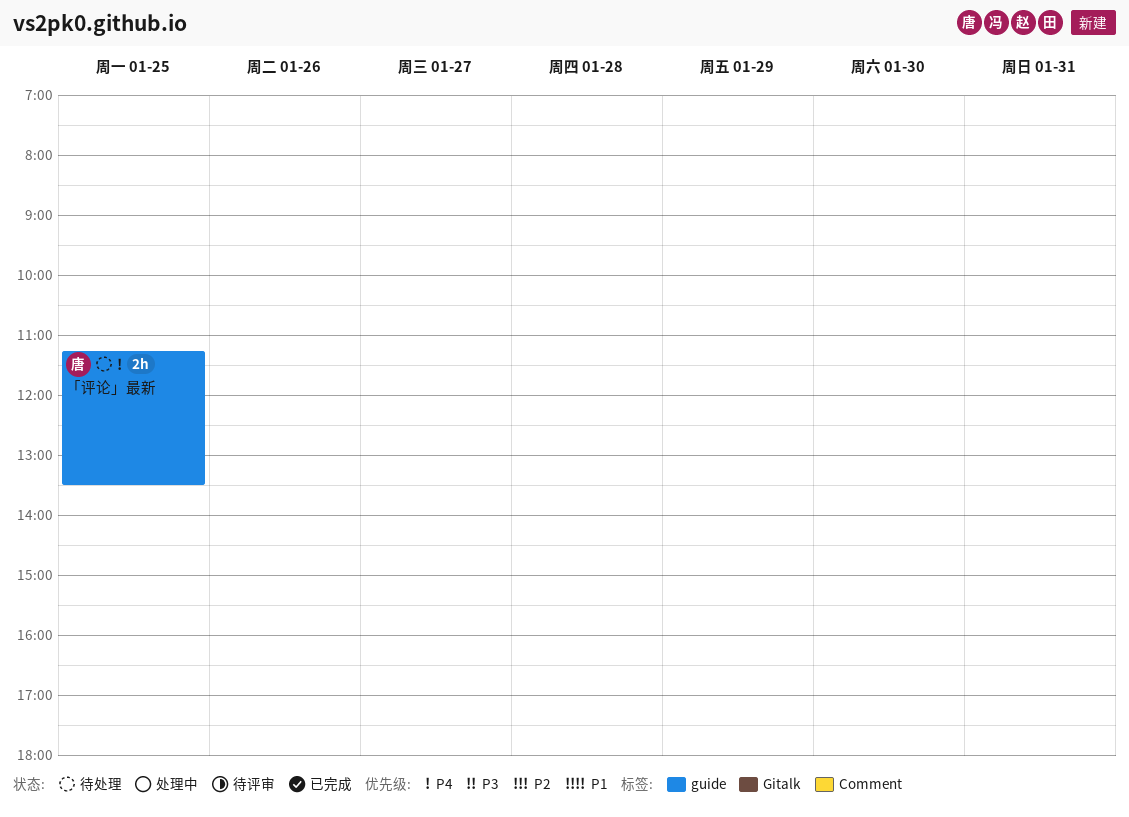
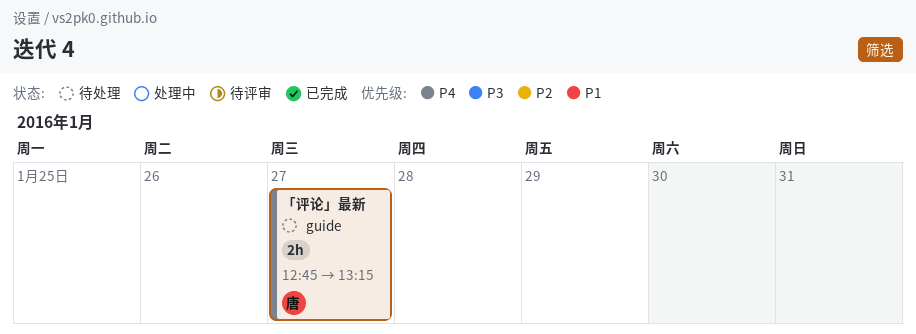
「评论」最新, day: Jan 25 -> Jan 27
「评论」最新, begins: 11:15 -> 12:45
「评论」最新, ends: 13:30 -> 13:15

